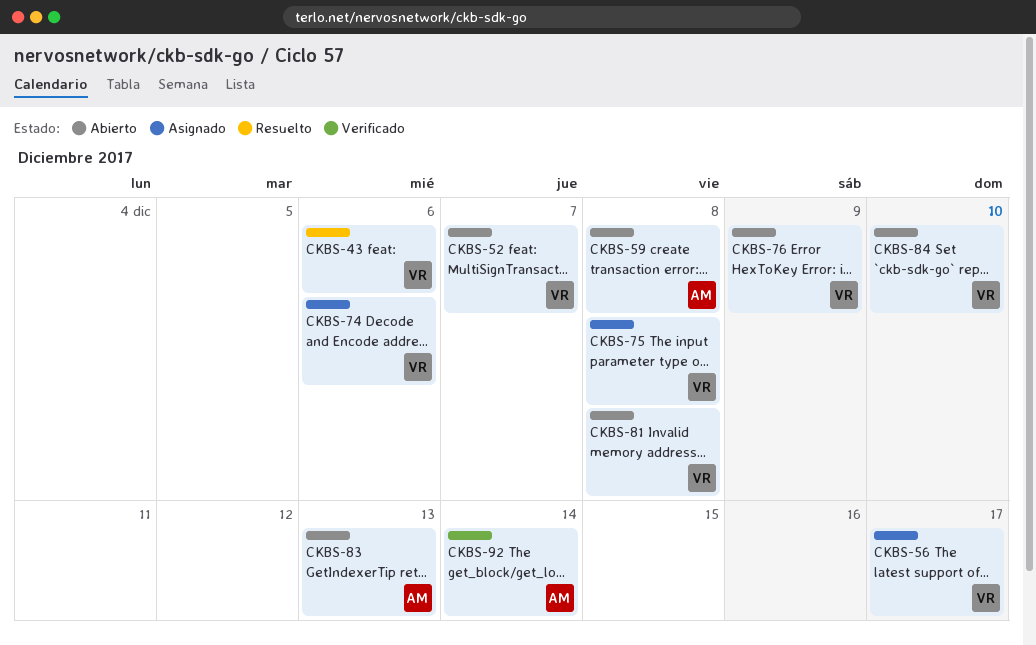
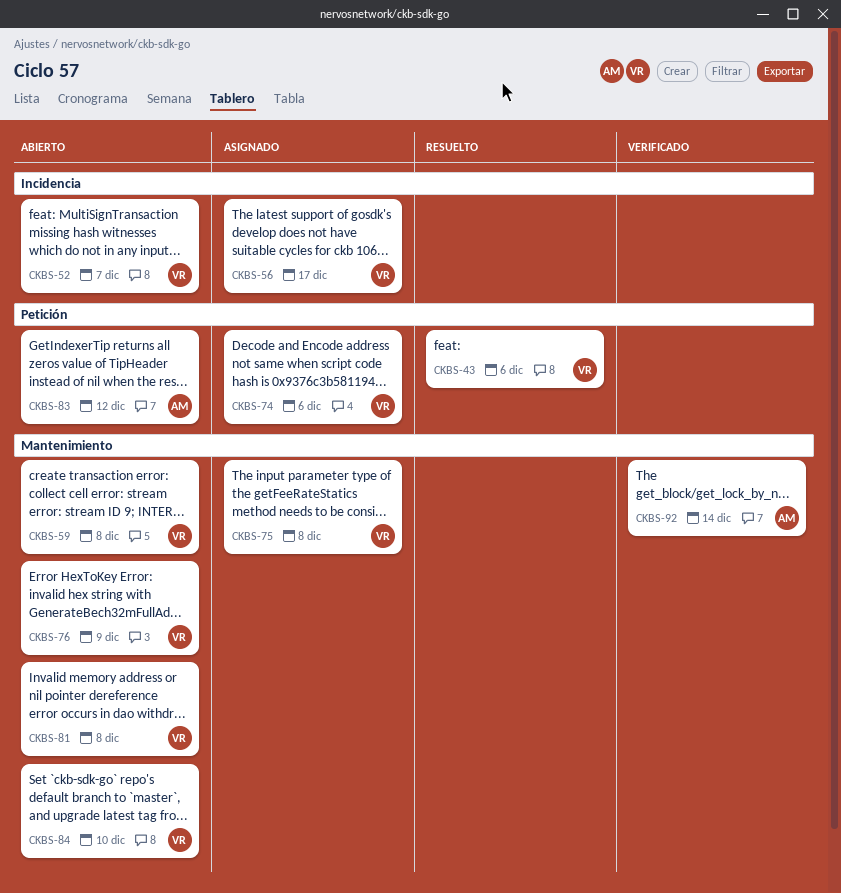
CKBS-59, owner: AM -> VR
CKBS-83, due: Dec 13 -> Dec 12

